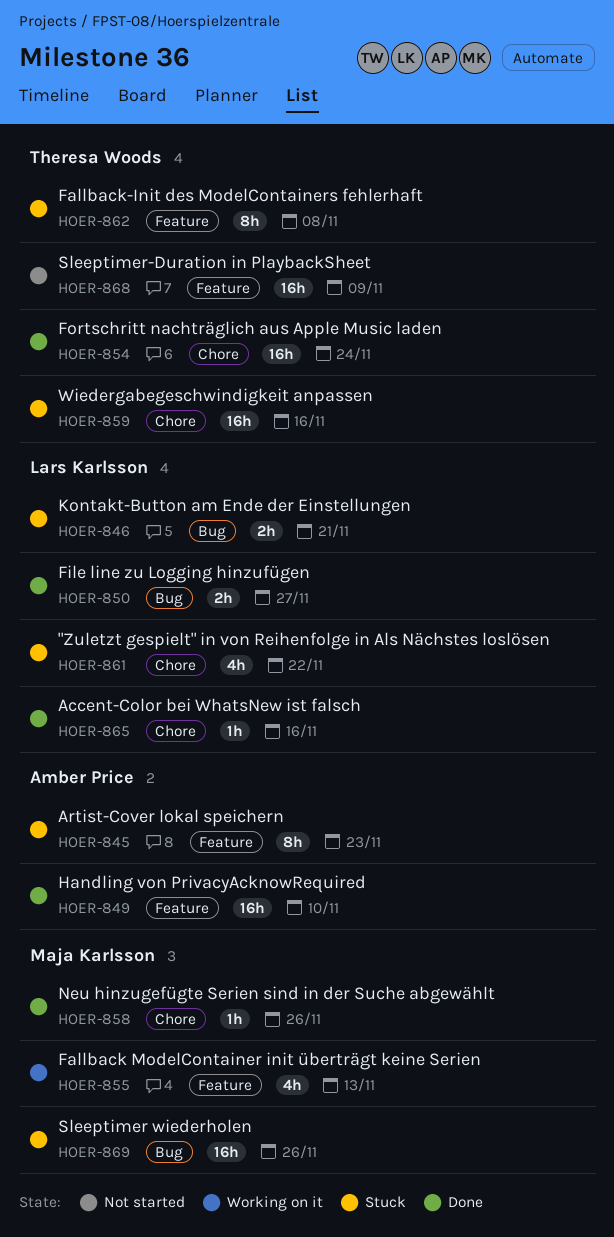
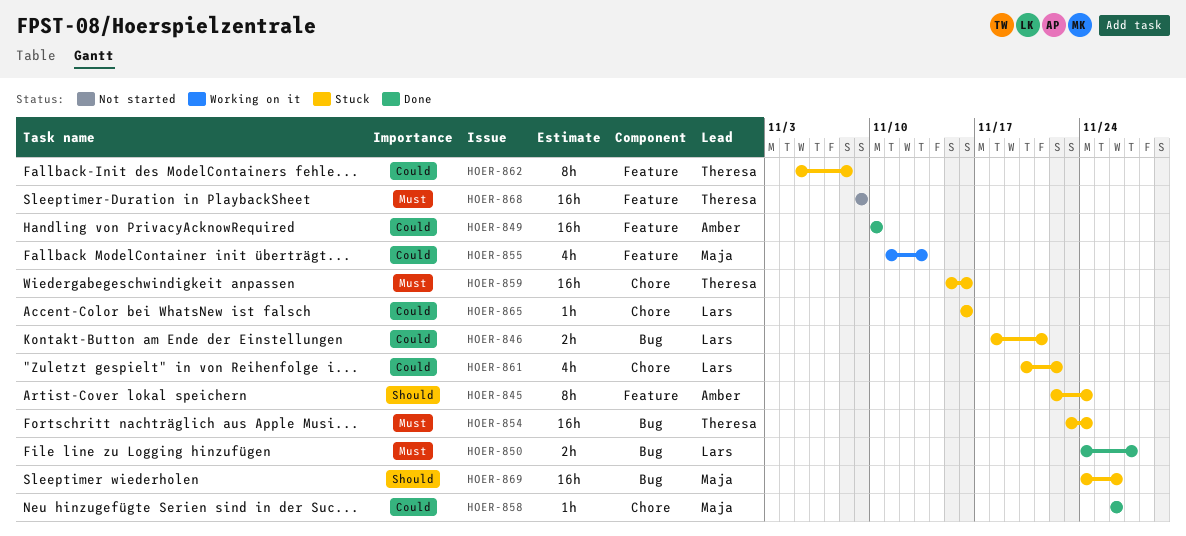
HOER-845, due: Nov 23 -> Nov 24
HOER-854, status: Done -> Stuck
HOER-854, label: Chore -> Bug
HOER-865, status: Done -> Stuck

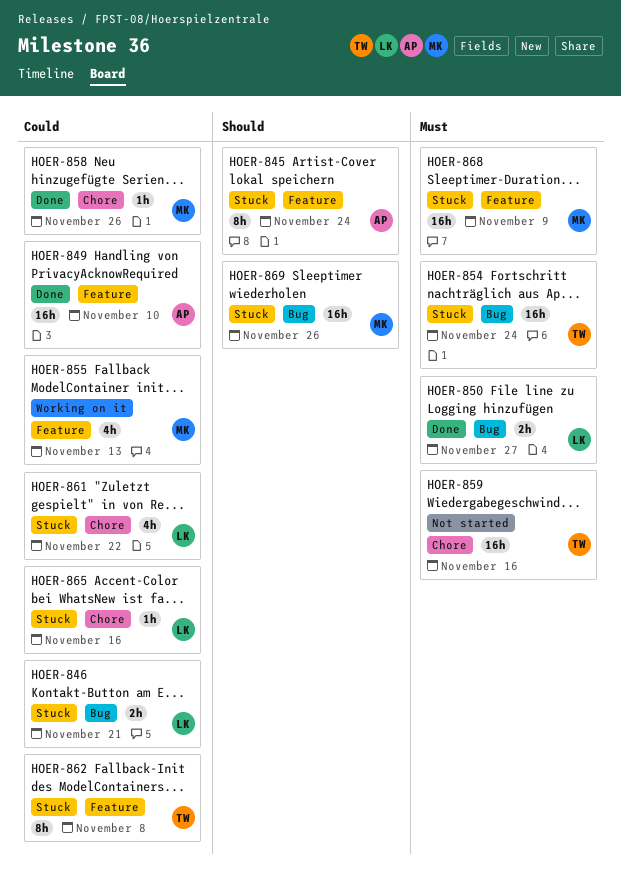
HOER-859, status: Stuck -> Not started
HOER-868, status: Not started -> Stuck
HOER-868, owner: Theresa -> Maja

